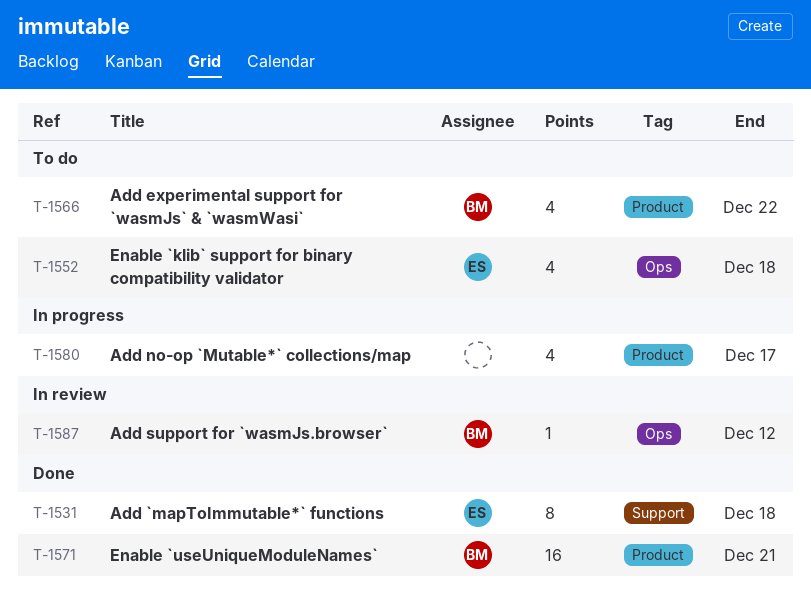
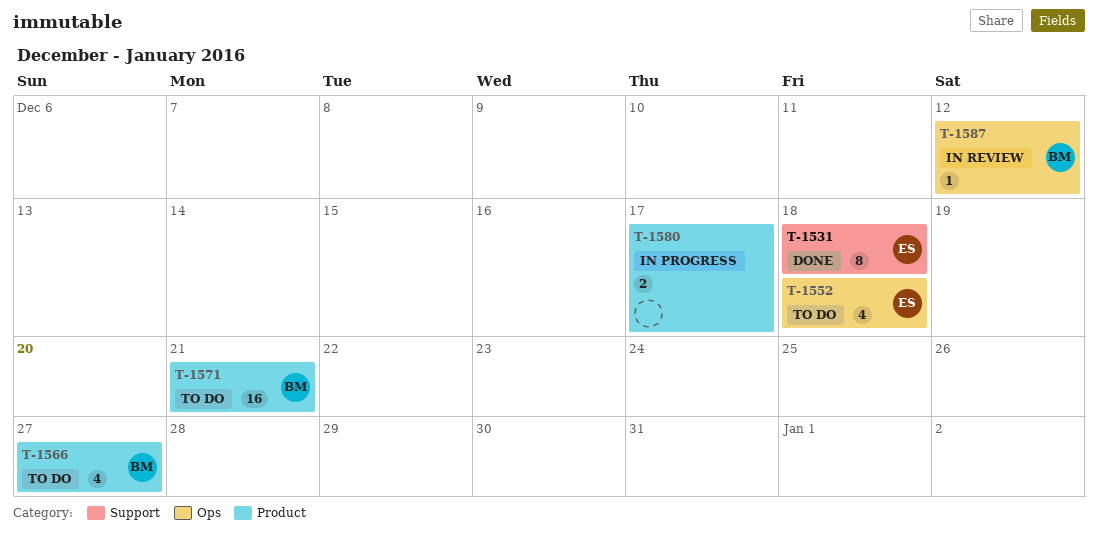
T-1566, due: Dec 22 -> Dec 27
T-1571, status: Done -> To do
T-1580, estimate: 4 -> 2

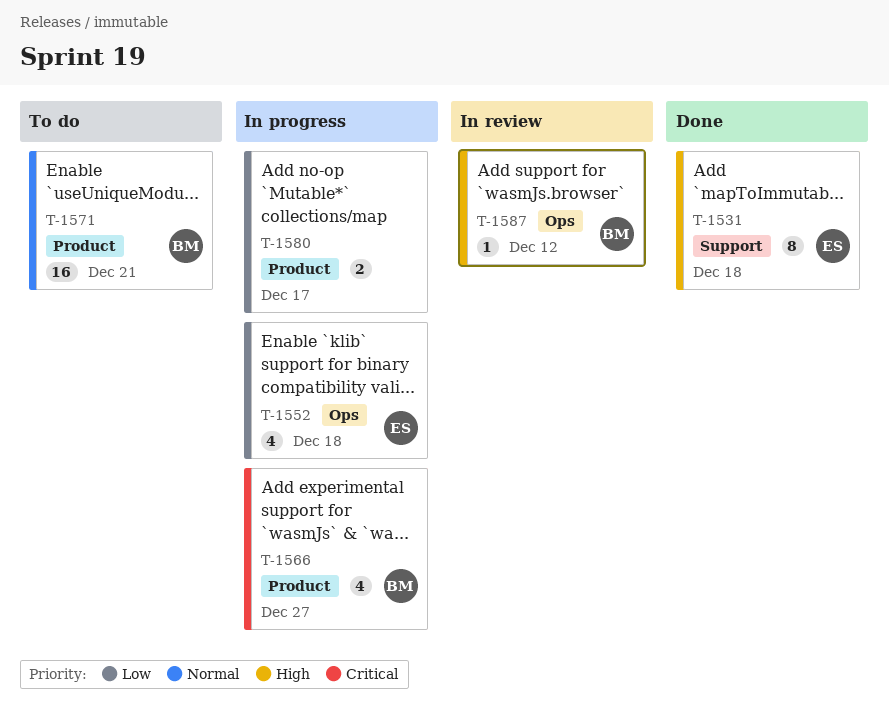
T-1552, status: To do -> In progress
T-1566, status: To do -> In progress

